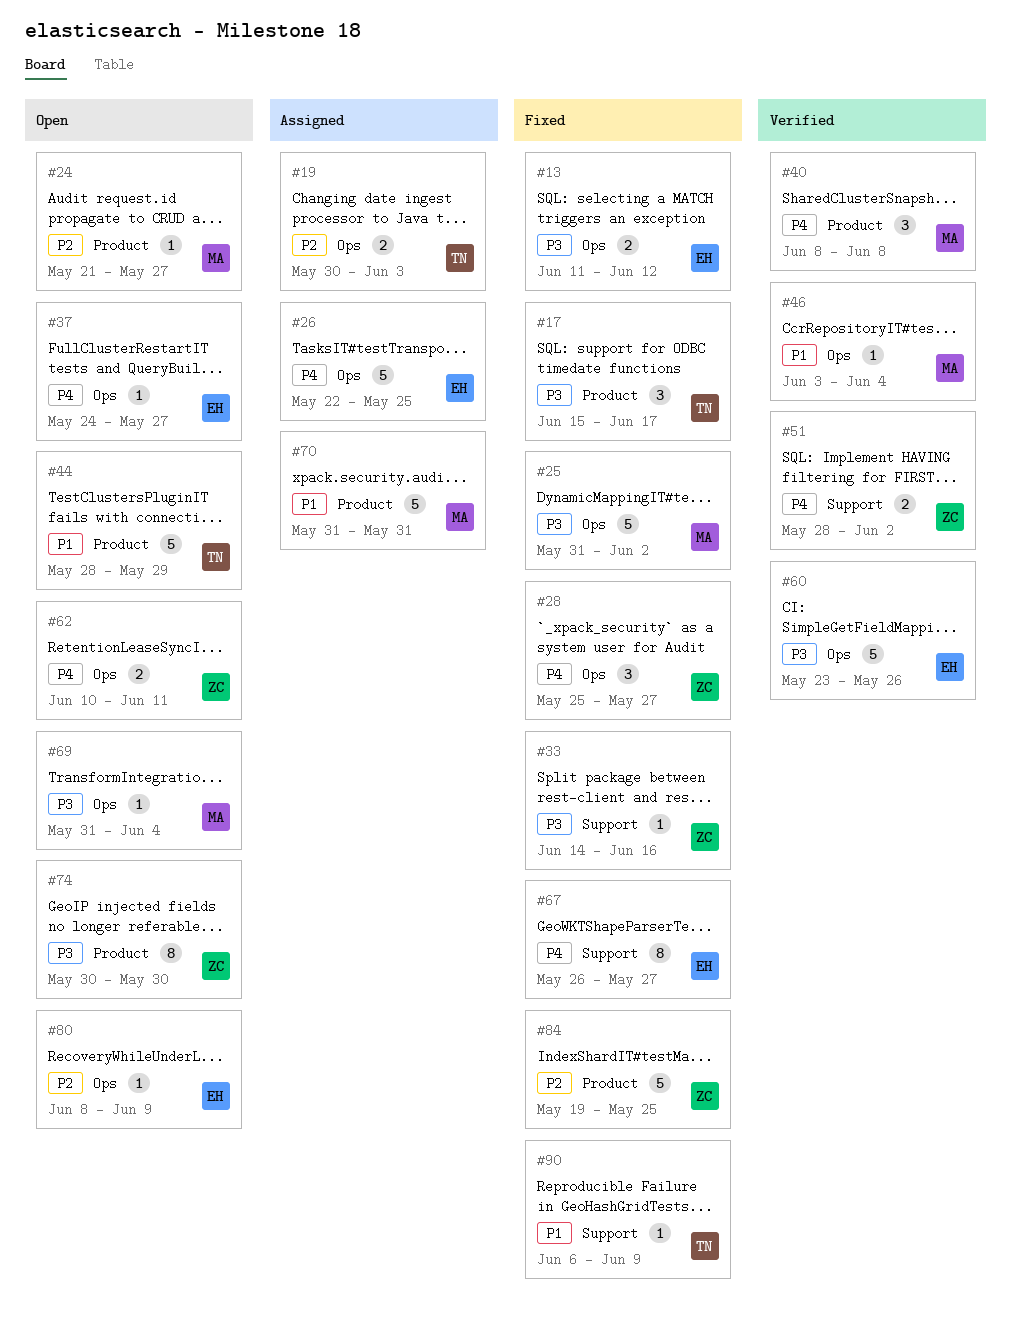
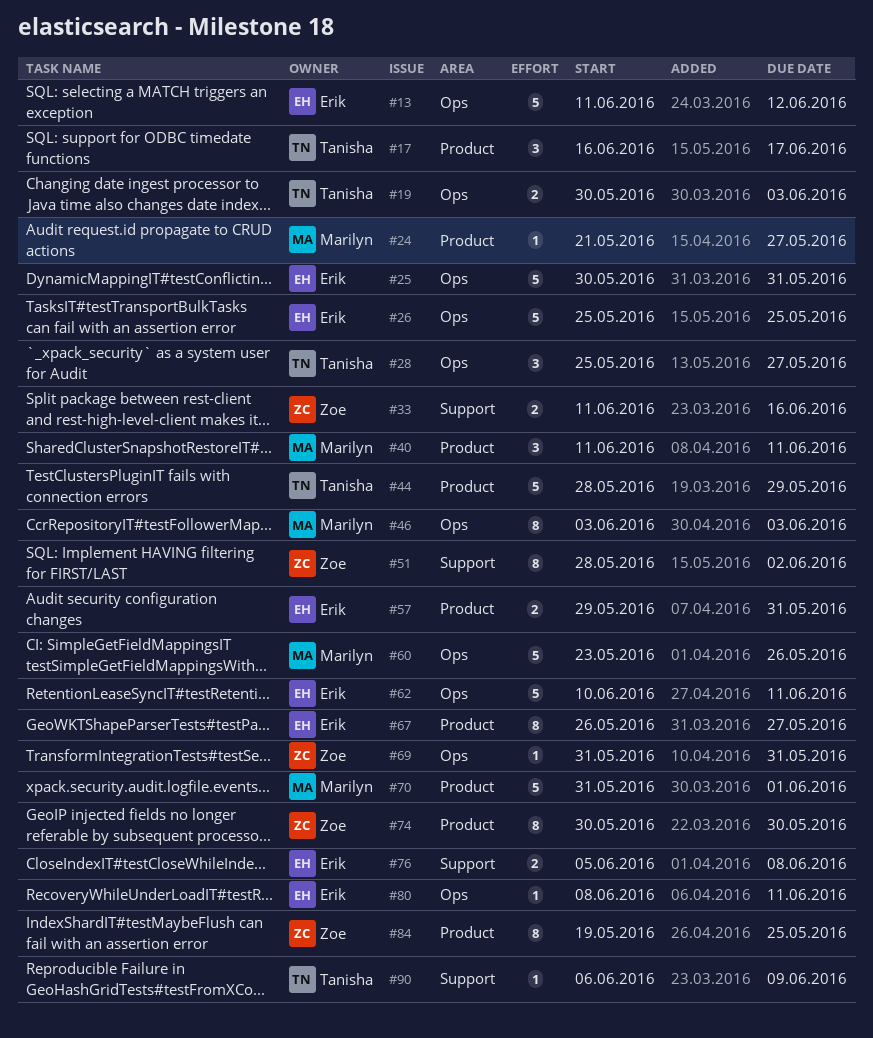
#13, estimate: 2 -> 5
#17, start: Jun 15 -> Jun 16
#25, owner: Marilyn -> Erik
#25, start: May 31 -> May 30
#25, due: Jun 2 -> May 31
#26, start: May 22 -> May 25
#28, owner: Zoe -> Tanisha
#33, estimate: 1 -> 2
#33, start: Jun 14 -> Jun 11
#37: present -> none
#40, start: Jun 8 -> Jun 11
#40, due: Jun 8 -> Jun 11
#46, estimate: 1 -> 8
#46, due: Jun 4 -> Jun 3
#51, estimate: 2 -> 8
#57: none -> present
#60, owner: Erik -> Marilyn
#62, owner: Zoe -> Erik
#62, estimate: 2 -> 5
#67, label: Support -> Product
#69, owner: Marilyn -> Zoe
#69, due: Jun 4 -> May 31
#70, due: May 31 -> Jun 1
#76: none -> present
#80, due: Jun 9 -> Jun 11
#84, estimate: 5 -> 8

